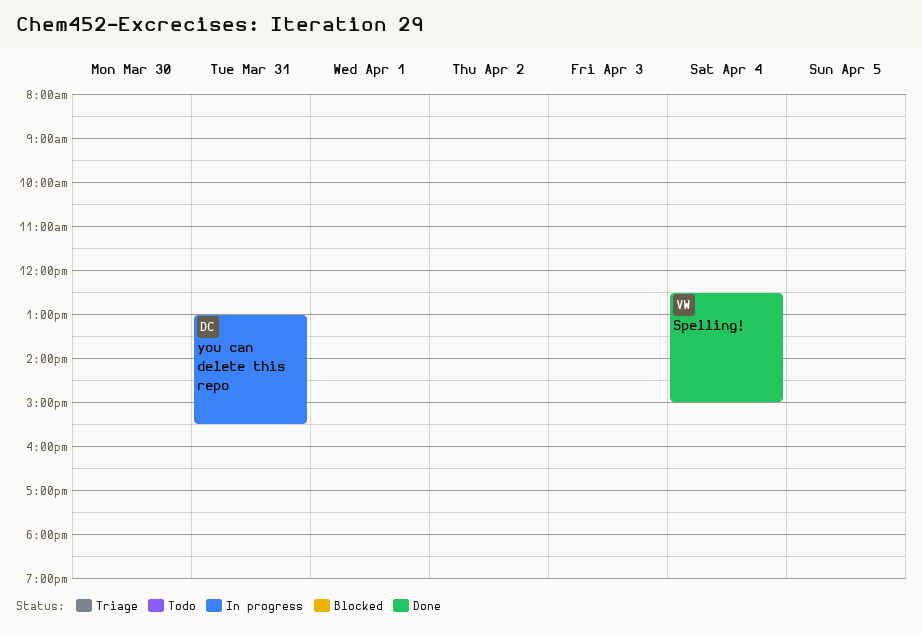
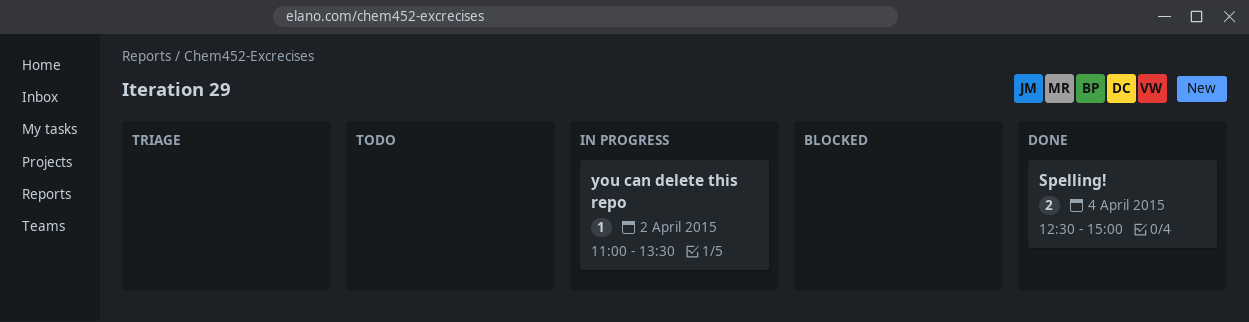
you can delete this repo, day: Mar 31 -> Apr 2
you can delete this repo, begins: 13:00 -> 11:00
you can delete this repo, ends: 15:30 -> 13:30

